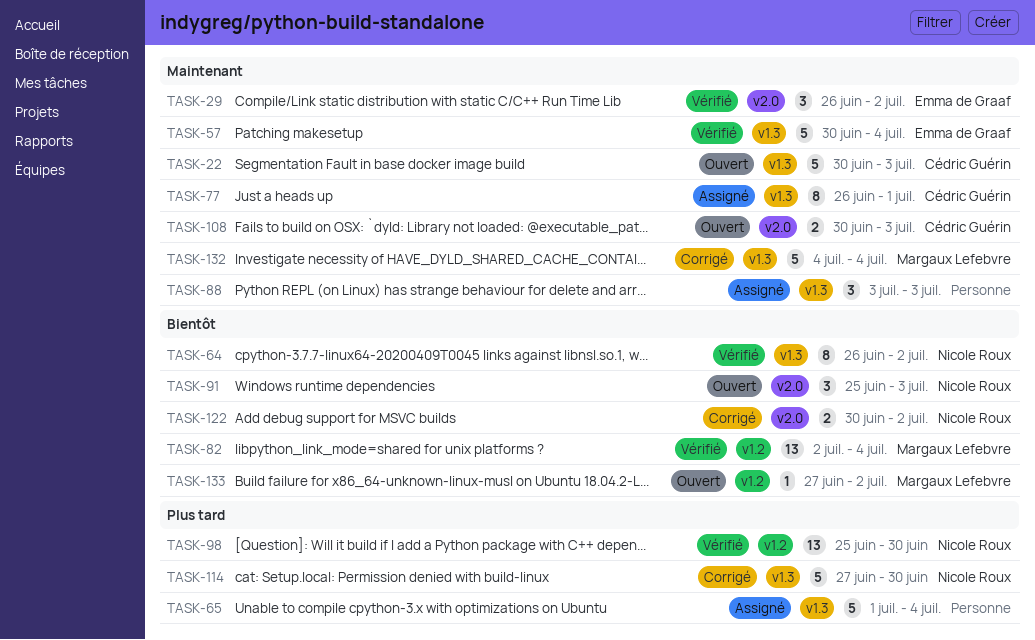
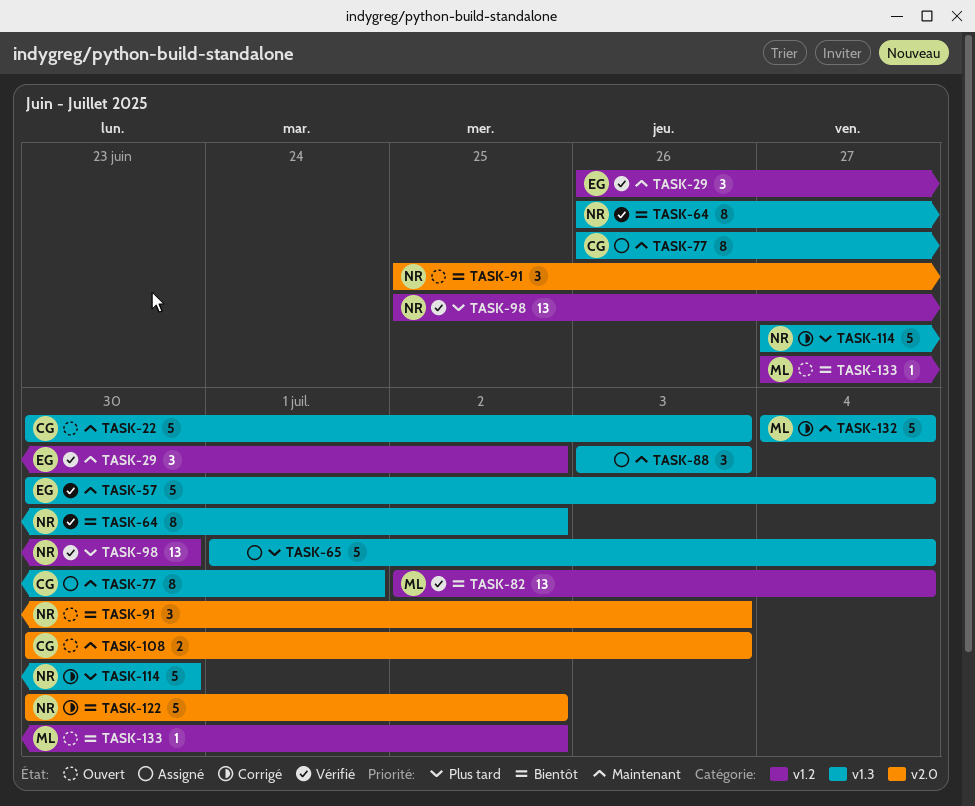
TASK-29, label: v2.0 -> v1.2
TASK-122, estimate: 2 -> 5

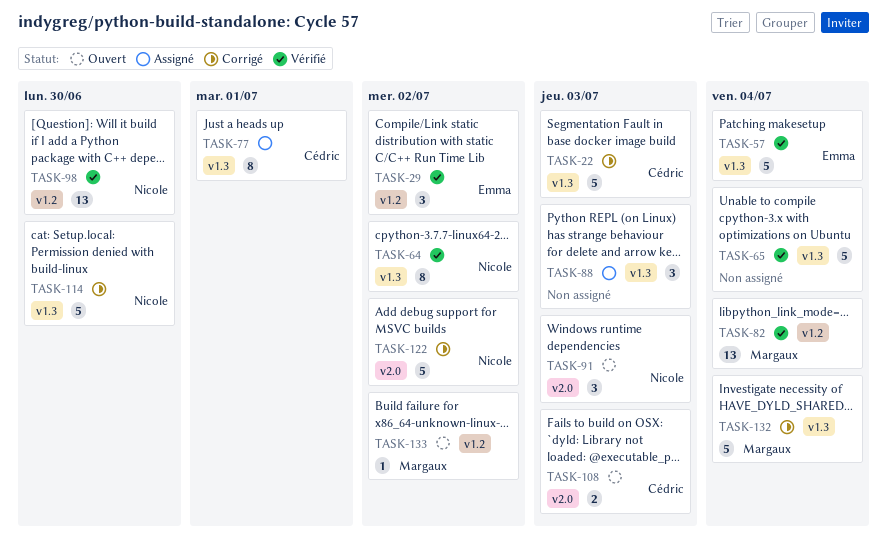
TASK-22, status: Ouvert -> Corrigé
TASK-65, status: Assigné -> Vérifié

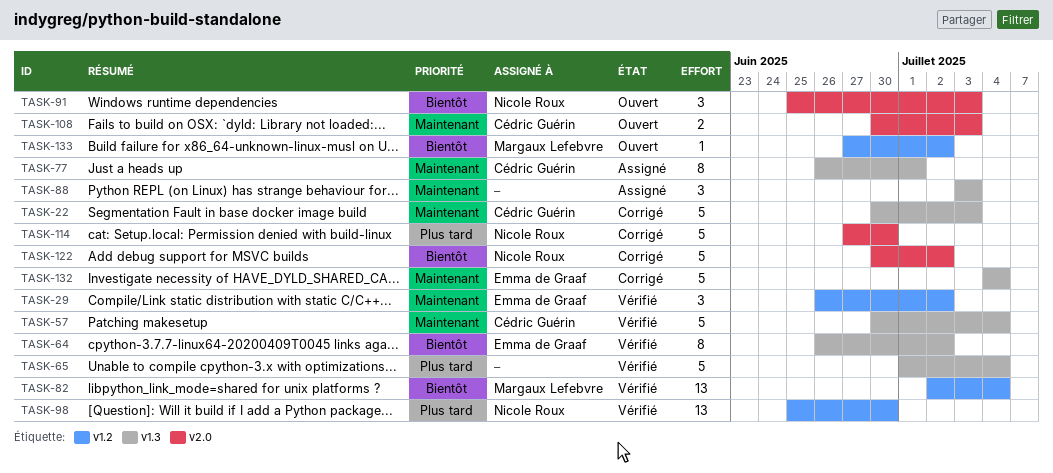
TASK-57, owner: Emma de Graaf -> Cédric Guérin
TASK-64, owner: Nicole Roux -> Emma de Graaf
TASK-114, label: v1.3 -> v2.0
TASK-132, owner: Margaux Lefebvre -> Emma de Graaf

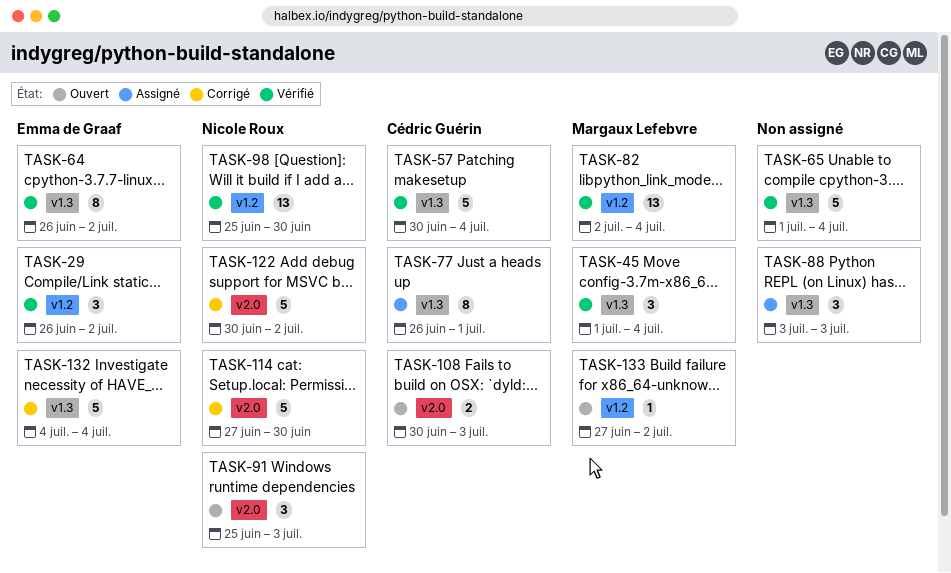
TASK-22: present -> none
TASK-45: none -> present

